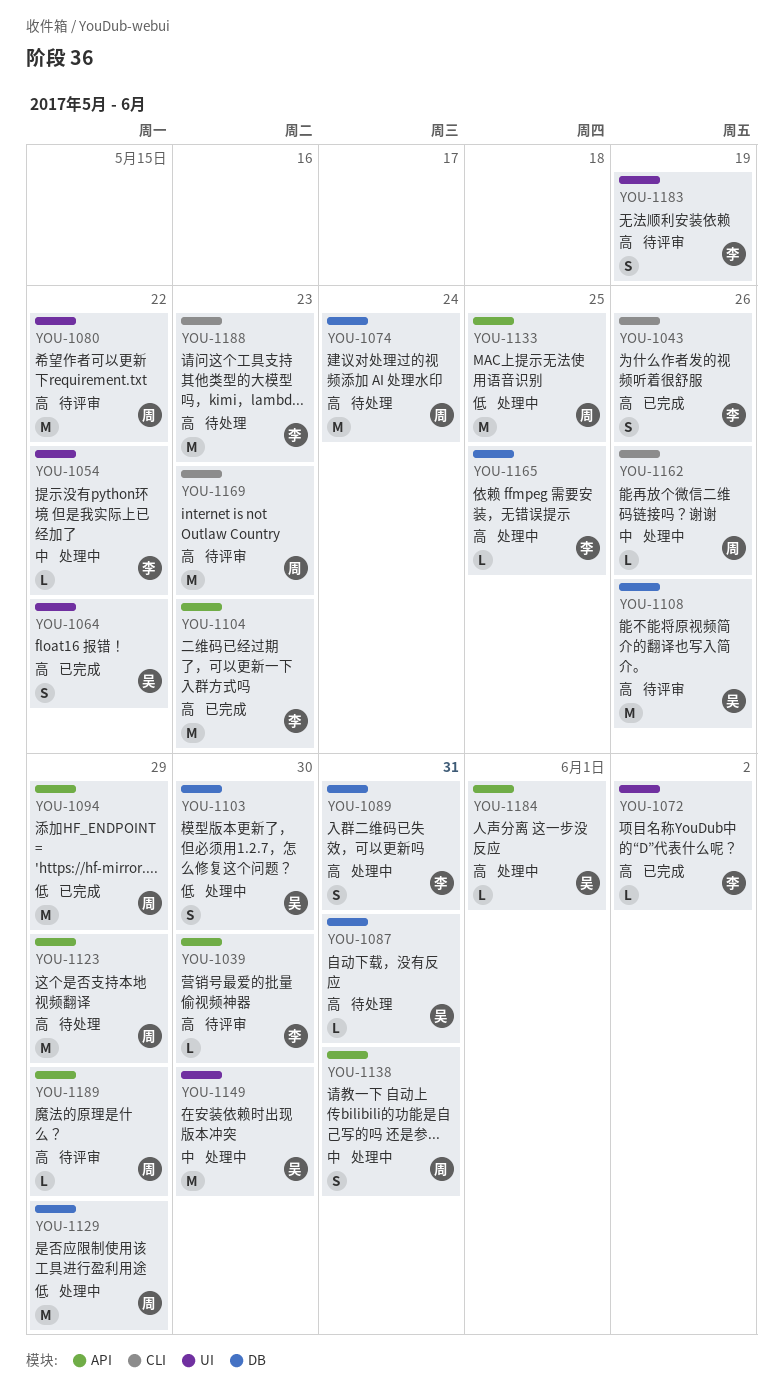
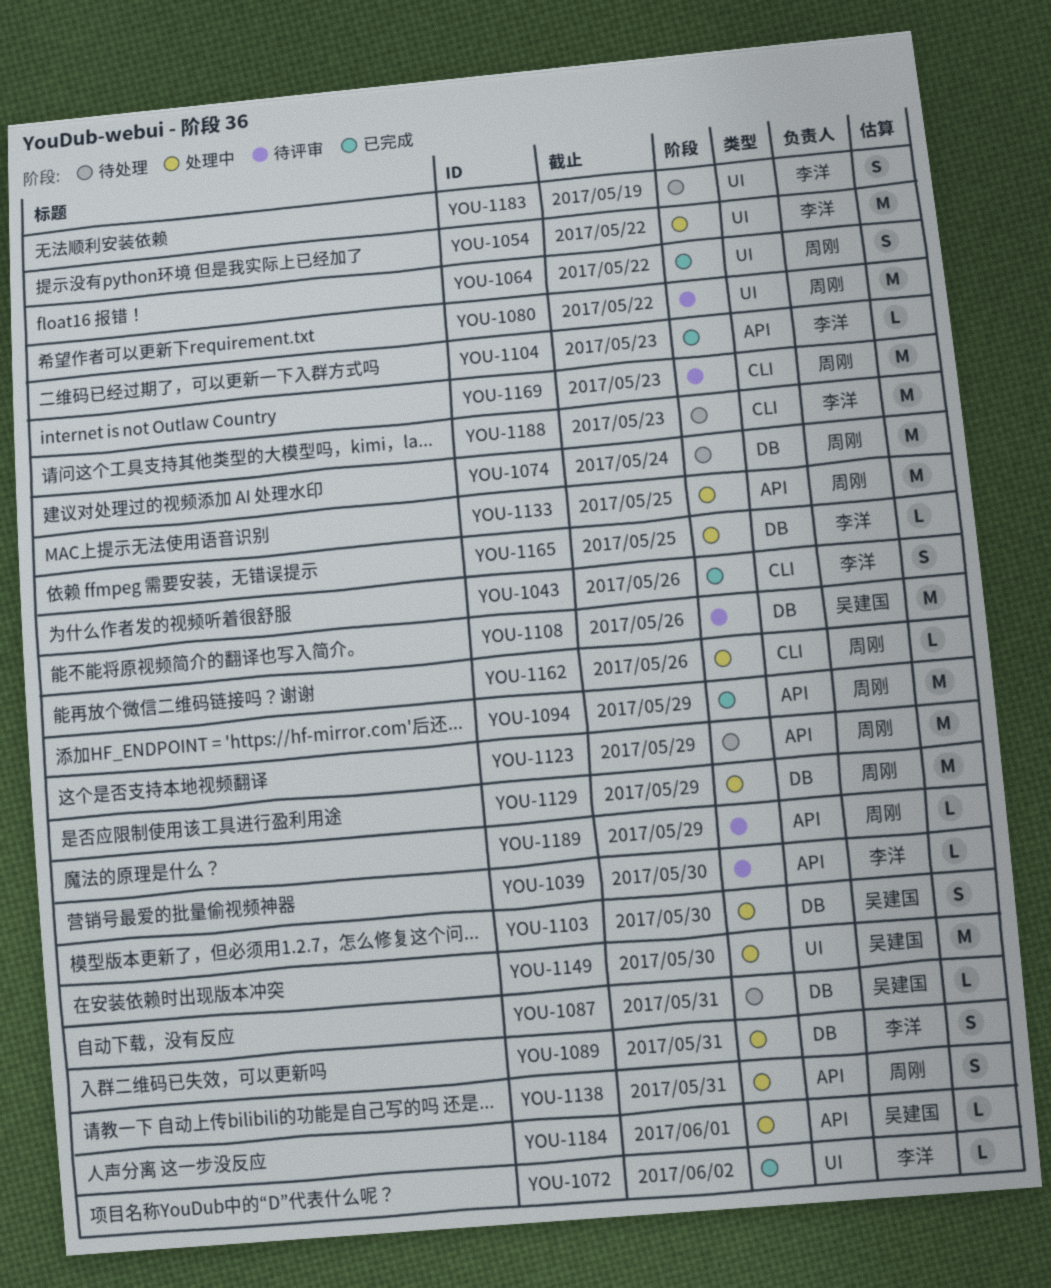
YOU-1054, estimate: L -> M
YOU-1064, owner: 吴建国 -> 周刚
YOU-1104, estimate: M -> L
YOU-1183, status: 待评审 -> 待处理

